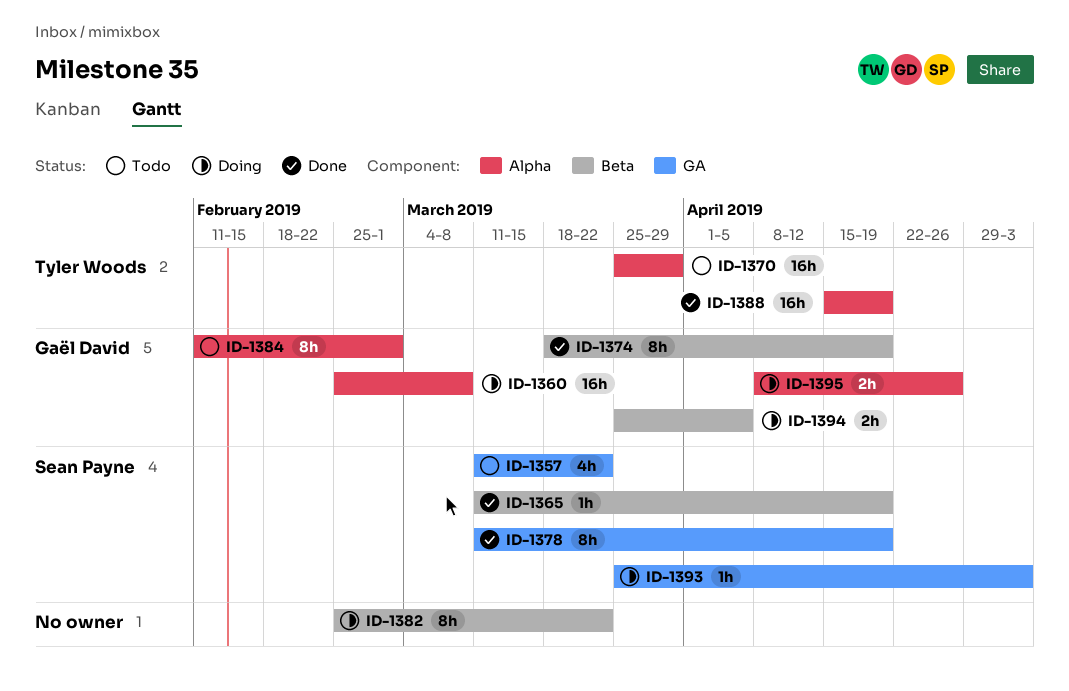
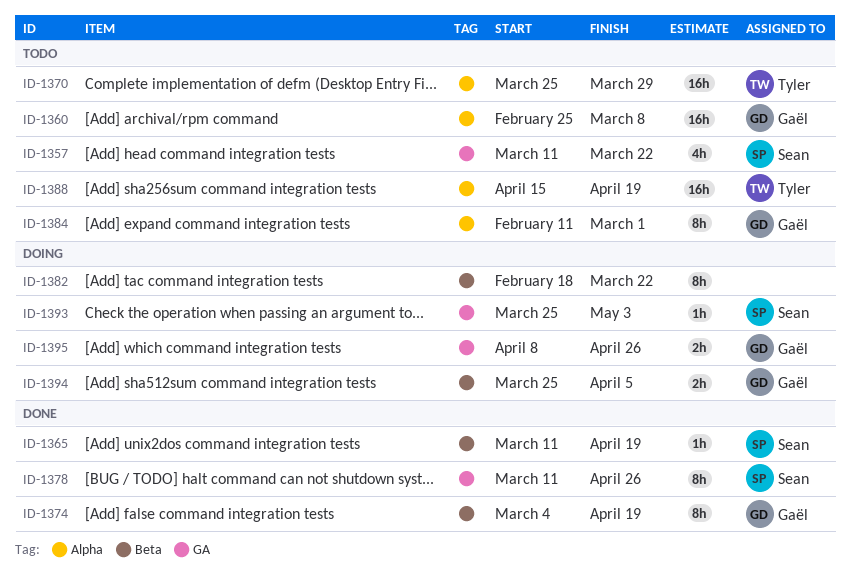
ID-1360, status: Doing -> Todo
ID-1374, start: Mar 18 -> Mar 4
ID-1378, due: Apr 19 -> Apr 26
ID-1382, start: Feb 25 -> Feb 18
ID-1388, status: Done -> Todo
ID-1395, label: Alpha -> GA

